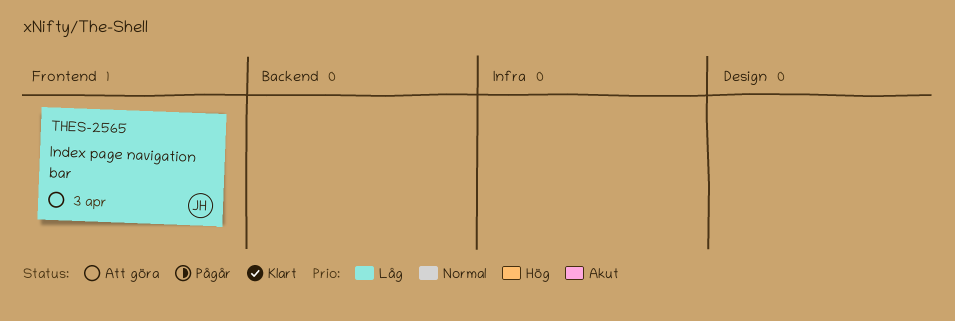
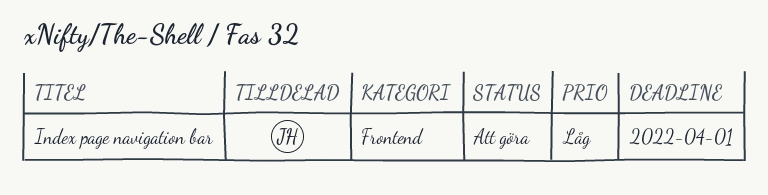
Index page navigation bar, due: Apr 3 -> Apr 1

